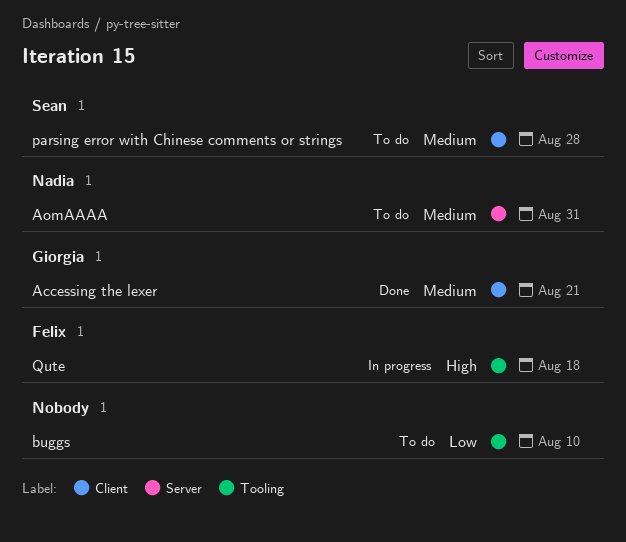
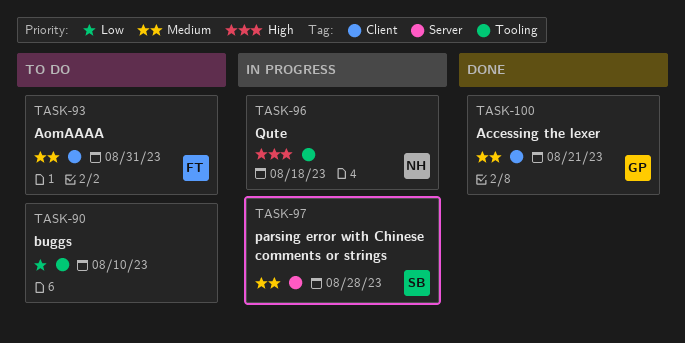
AomAAAA, owner: Nadia -> Felix
AomAAAA, label: Server -> Client
parsing error with Chinese comments or strings, status: To do -> In progress
parsing error with Chinese comments or strings, label: Client -> Server
Qute, owner: Felix -> Nadia

